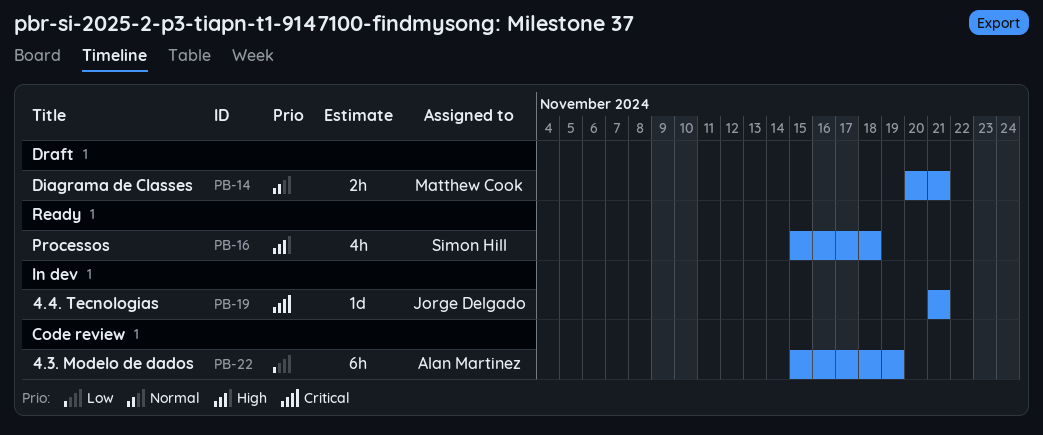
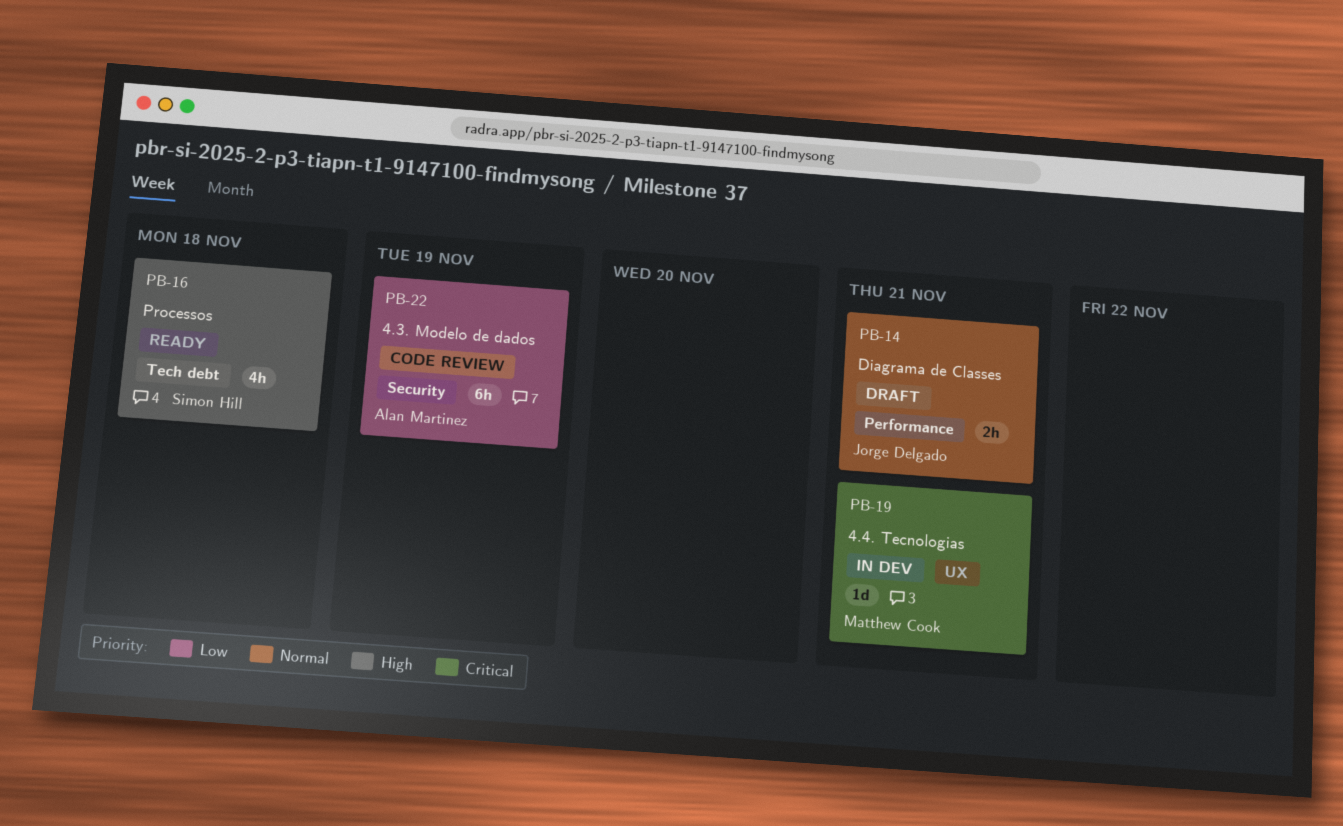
PB-14, owner: Matthew Cook -> Jorge Delgado
PB-19, owner: Jorge Delgado -> Matthew Cook

